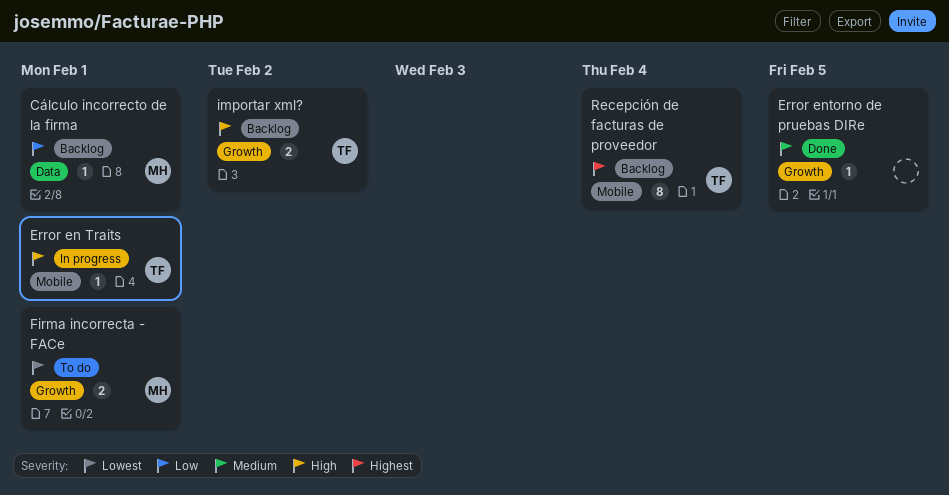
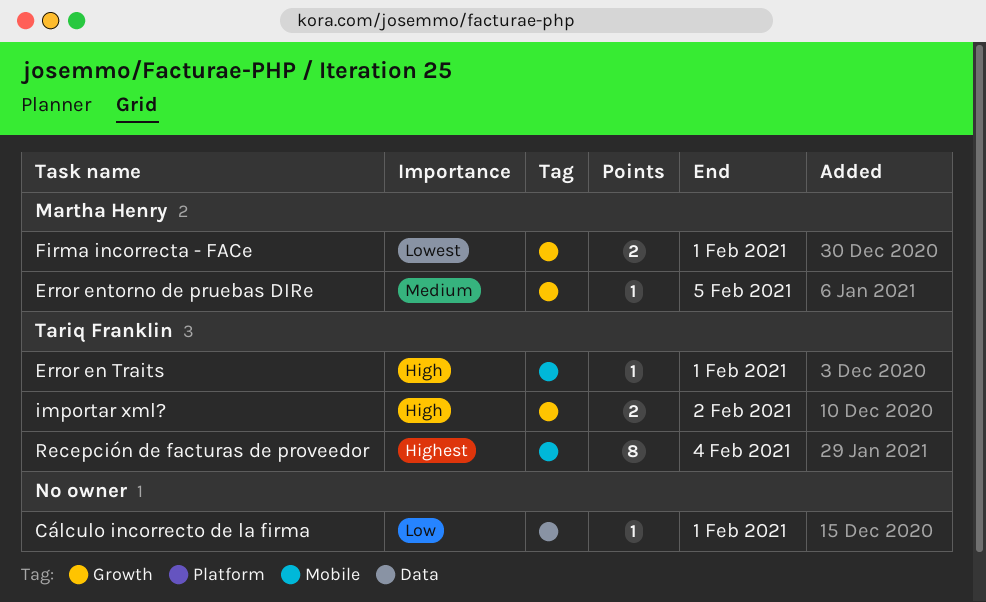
Cálculo incorrecto de la firma, owner: Martha Henry -> none
Error entorno de pruebas DIRe, owner: none -> Martha Henry

